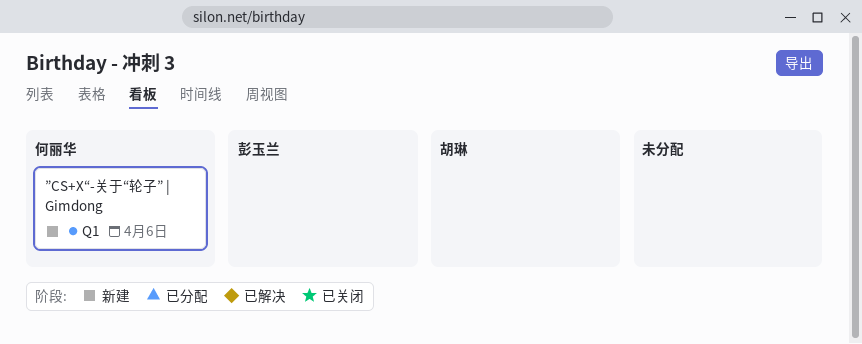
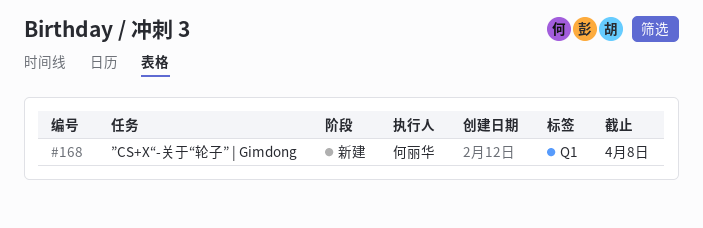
”CS+X“-关于“轮子” | Gimdong, due: Apr 6 -> Apr 8

